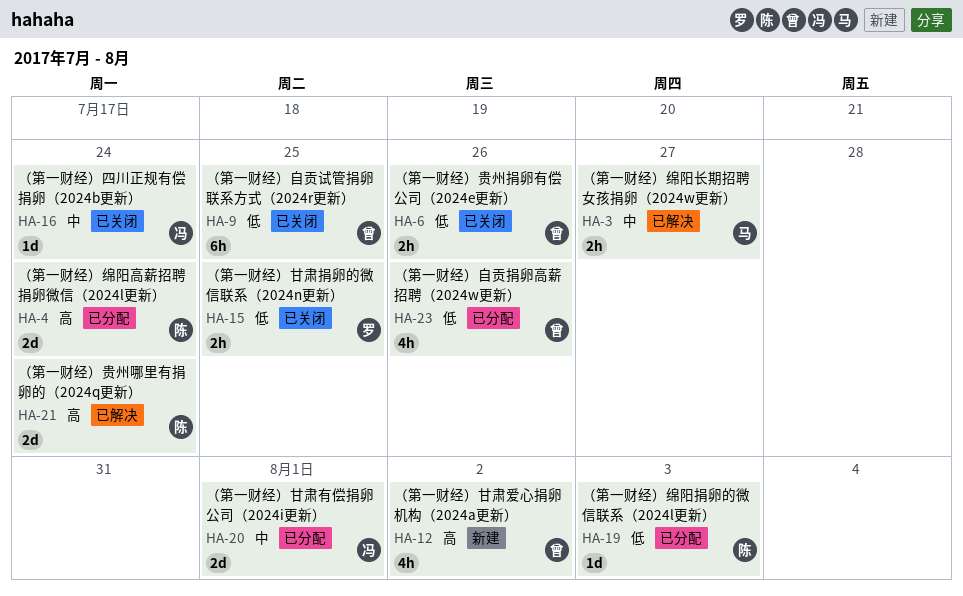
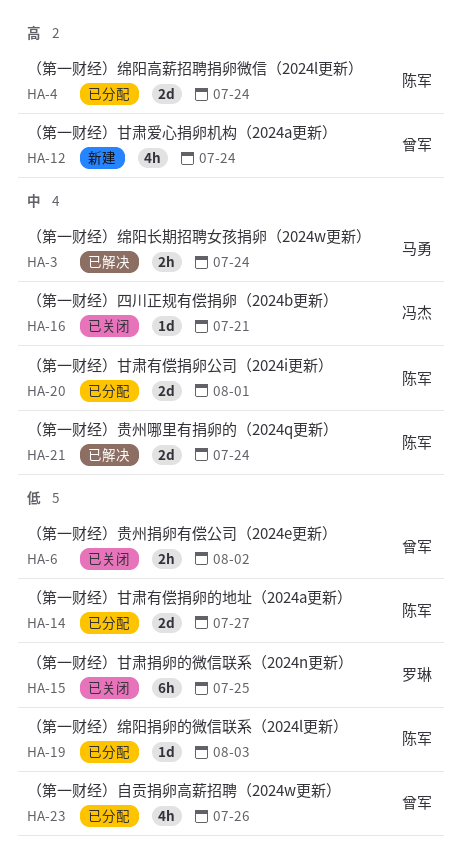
HA-3, due: Jul 27 -> Jul 24
HA-6, due: Jul 26 -> Aug 2
HA-9: present -> none
HA-12, due: Aug 2 -> Jul 24
HA-14: none -> present
HA-15, estimate: 2h -> 6h
HA-16, due: Jul 24 -> Jul 21
HA-20, owner: 冯杰 -> 陈军
HA-21, priority: 高 -> 中

